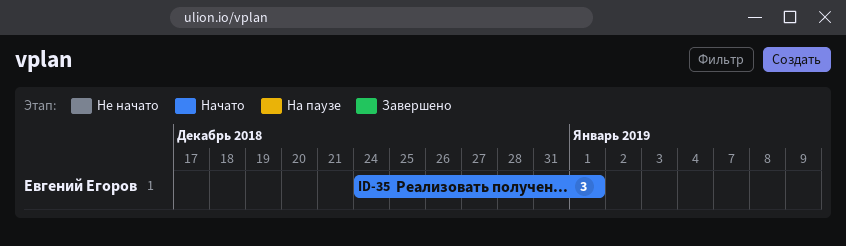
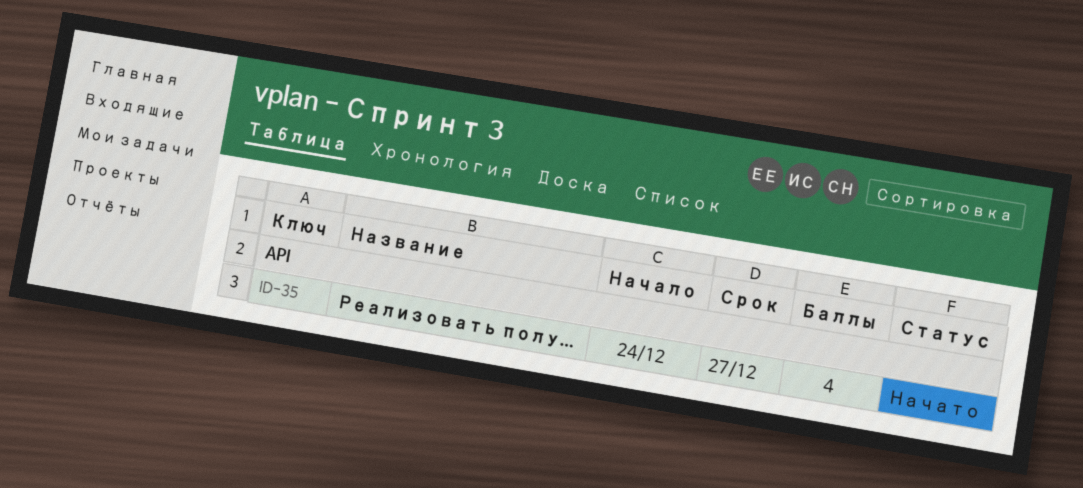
ID-35, estimate: 3 -> 4
ID-35, due: Jan 1 -> Dec 27

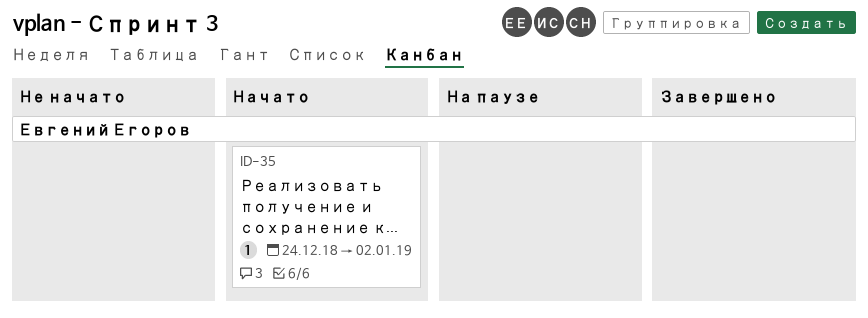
ID-35, estimate: 4 -> 1
ID-35, due: Dec 27 -> Jan 2

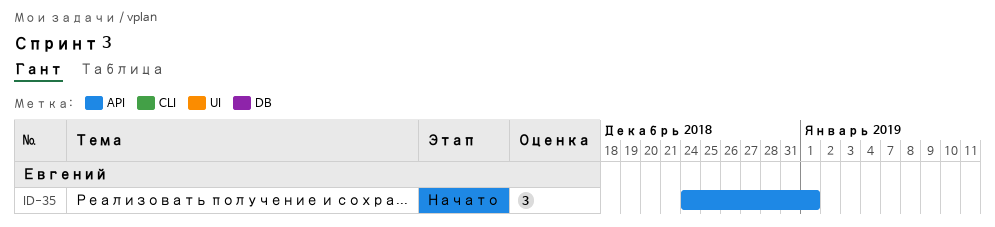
ID-35, estimate: 1 -> 3
ID-35, due: Jan 2 -> Jan 1

